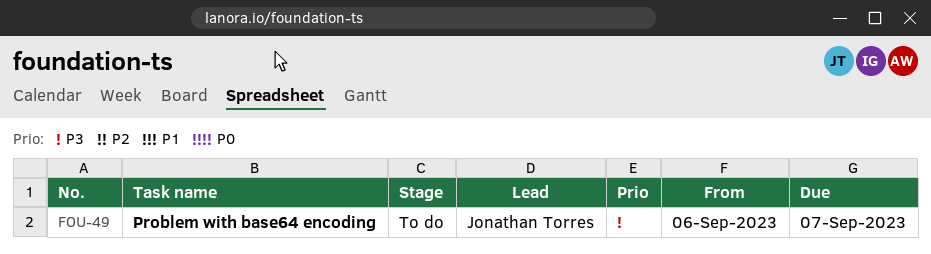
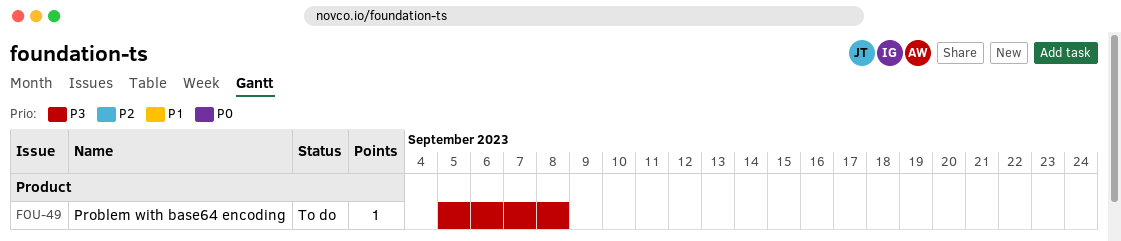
FOU-49, start: Sep 6 -> Sep 5
FOU-49, due: Sep 7 -> Sep 8

